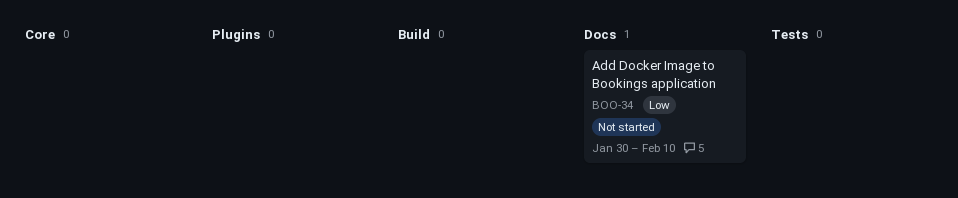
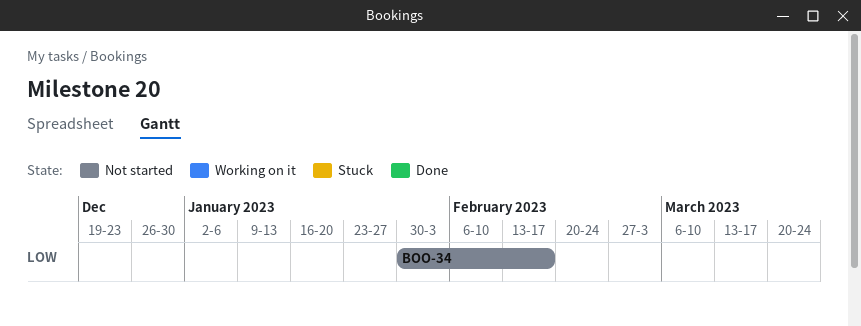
BOO-34, due: Feb 10 -> Feb 17

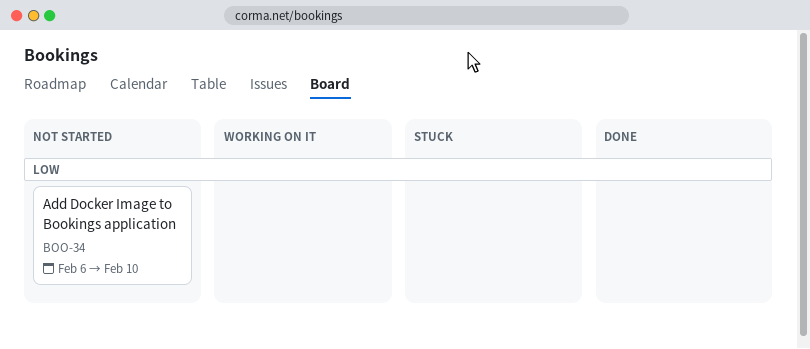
BOO-34, start: Jan 30 -> Feb 6
BOO-34, due: Feb 17 -> Feb 10

